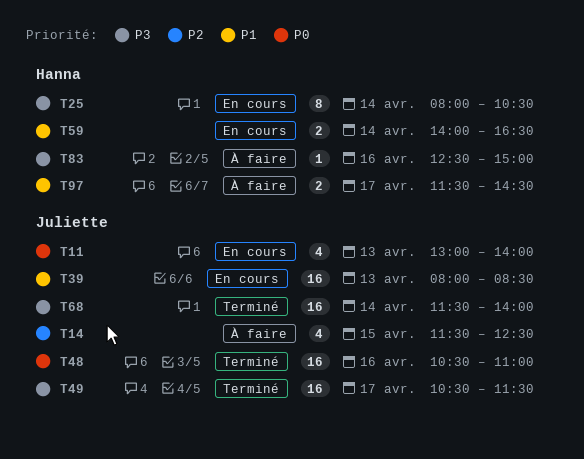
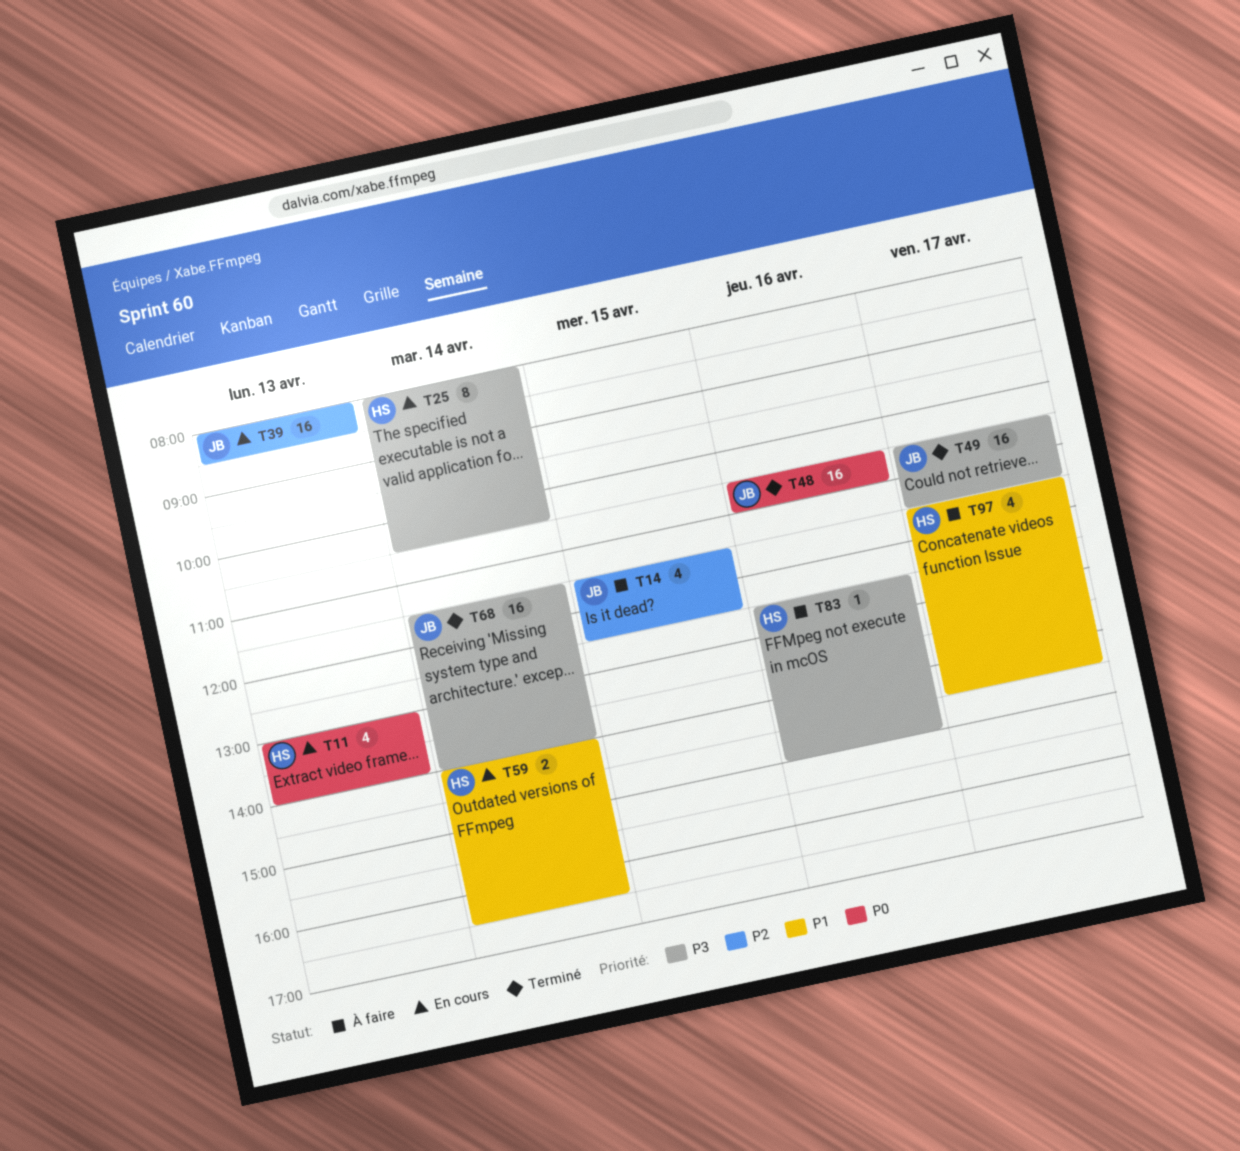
T11, owner: Juliette -> Hanna
T39, priority: P1 -> P2
T97, estimate: 2 -> 4

